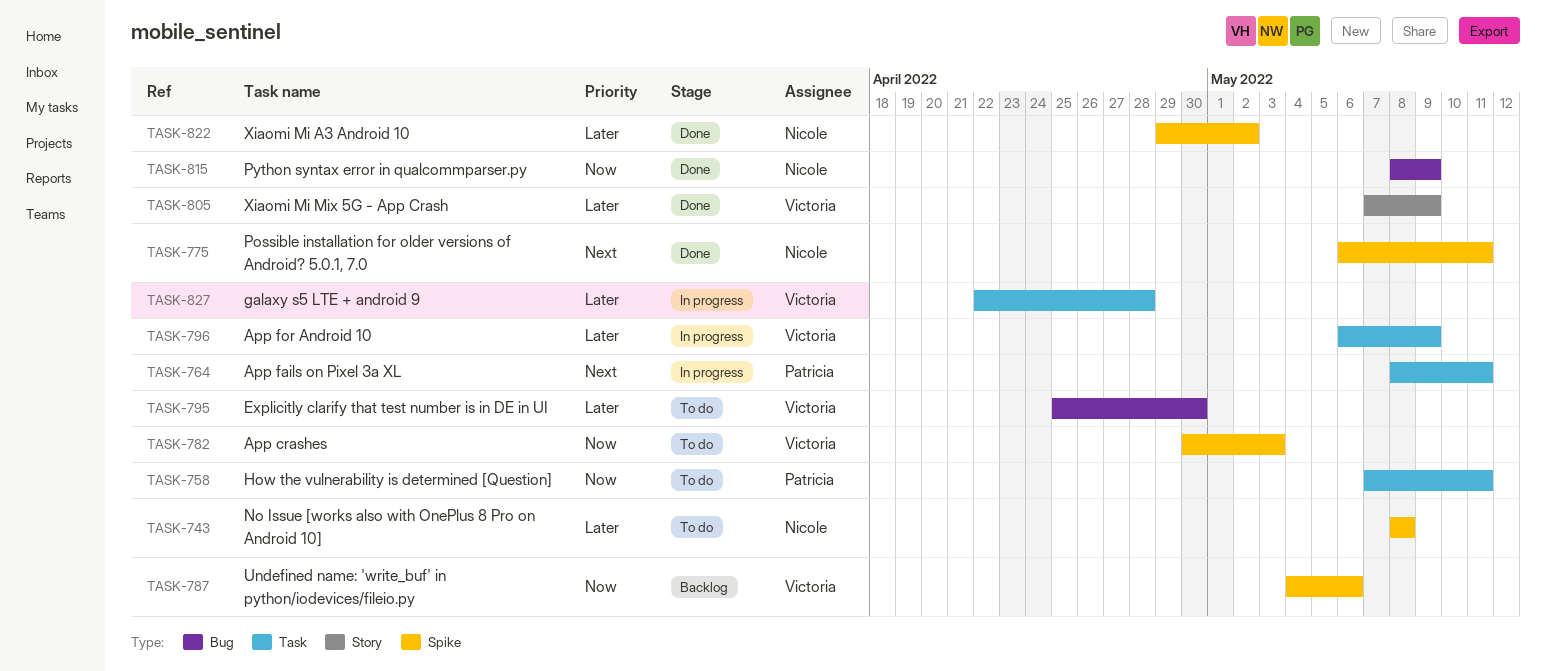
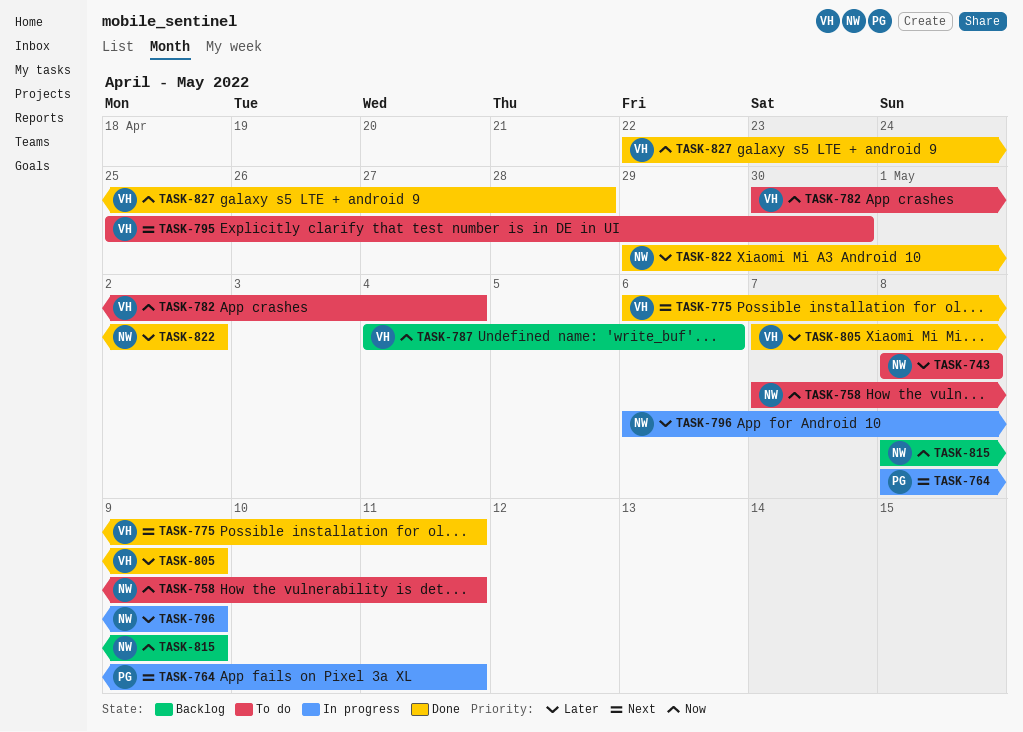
TASK-758, owner: Patricia -> Nicole
TASK-775, owner: Nicole -> Victoria
TASK-782, due: May 3 -> May 4
TASK-795, priority: Later -> Next
TASK-796, owner: Victoria -> Nicole
TASK-815, status: Done -> Backlog
TASK-827, status: In progress -> Done
TASK-827, priority: Later -> Now

